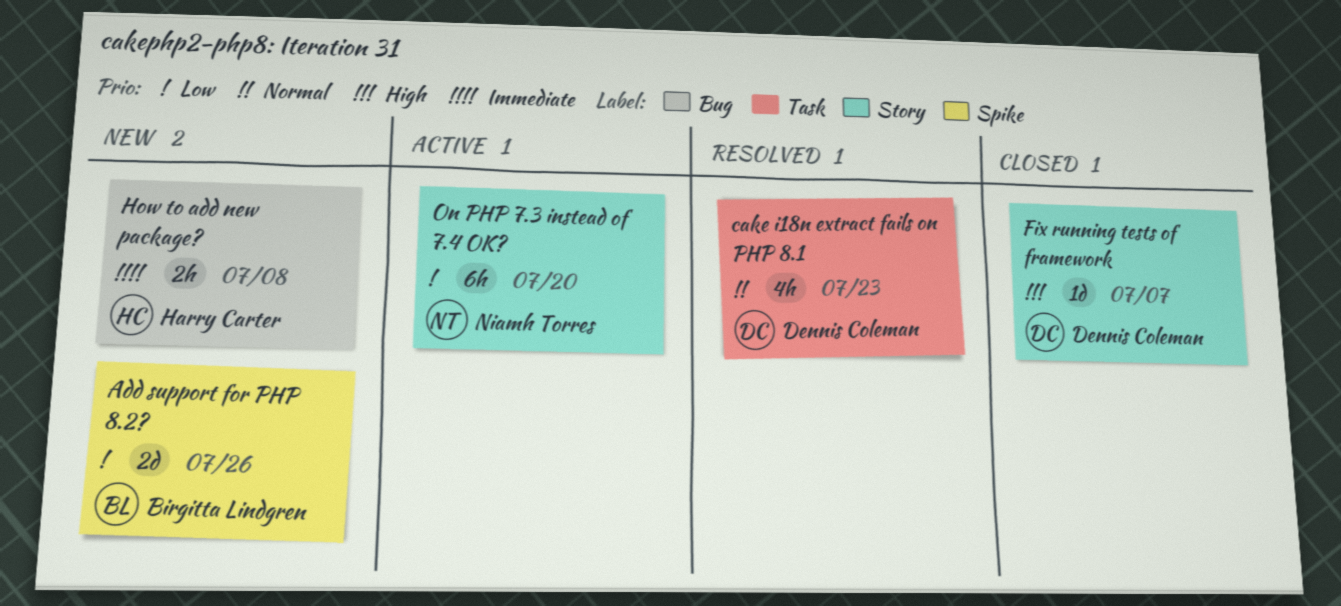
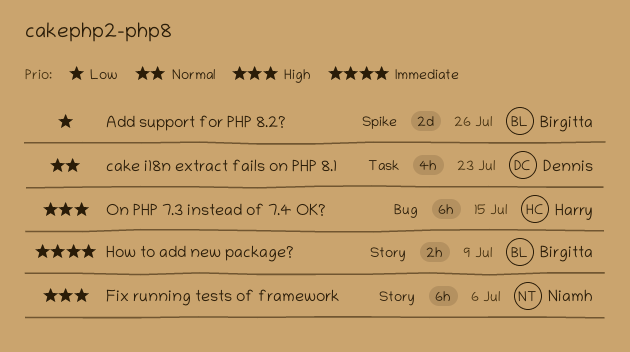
Fix running tests of framework, owner: Dennis Coleman -> Niamh Torres
Fix running tests of framework, estimate: 1d -> 6h
Fix running tests of framework, due: Jul 7 -> Jul 6
How to add new package?, owner: Harry Carter -> Birgitta Lindgren
How to add new package?, label: Bug -> Story
How to add new package?, due: Jul 8 -> Jul 9
On PHP 7.3 instead of 7.4 OK?, owner: Niamh Torres -> Harry Carter
On PHP 7.3 instead of 7.4 OK?, priority: Low -> High
On PHP 7.3 instead of 7.4 OK?, label: Story -> Bug
On PHP 7.3 instead of 7.4 OK?, due: Jul 20 -> Jul 15

